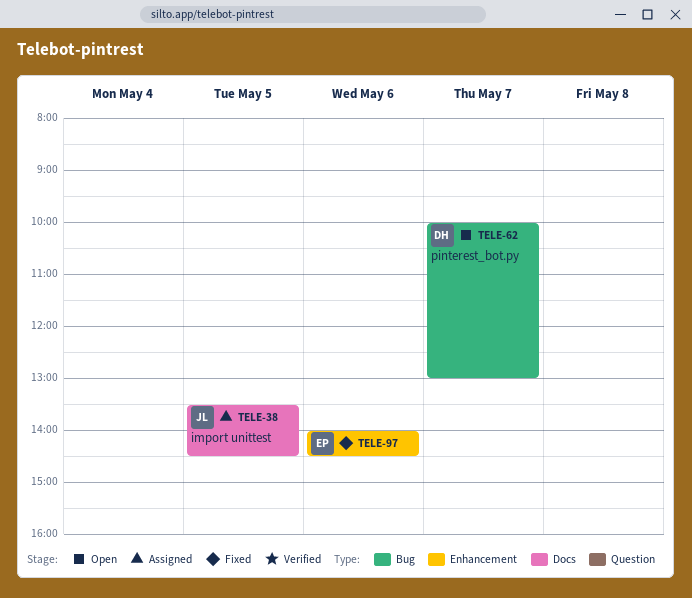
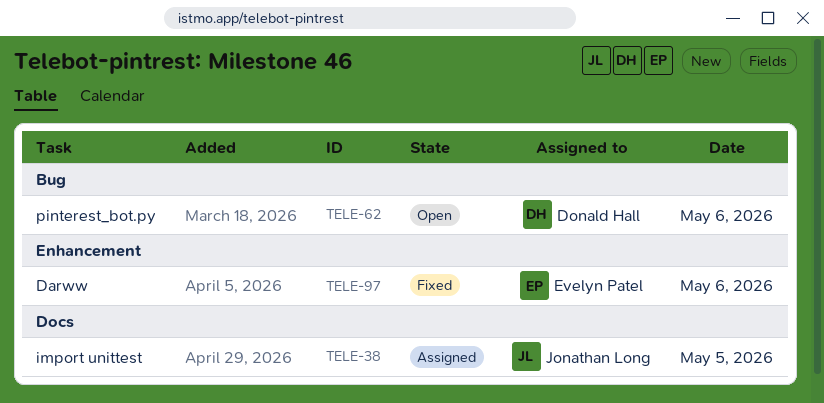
TELE-62, day: May 7 -> May 6

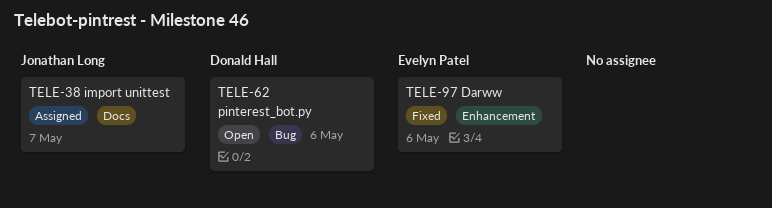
TELE-38, day: May 5 -> May 7

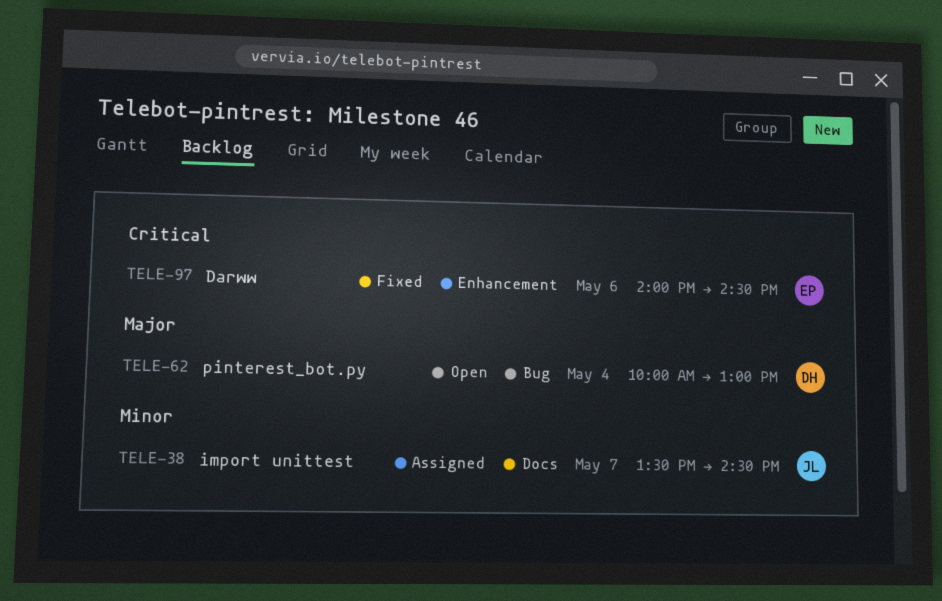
TELE-62, day: May 6 -> May 4

